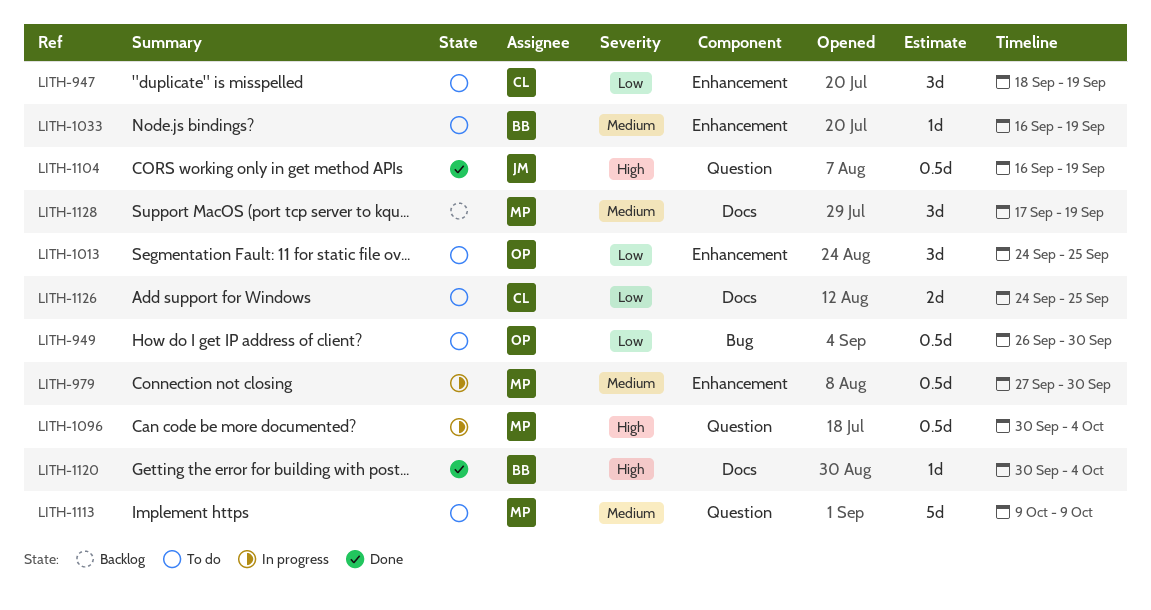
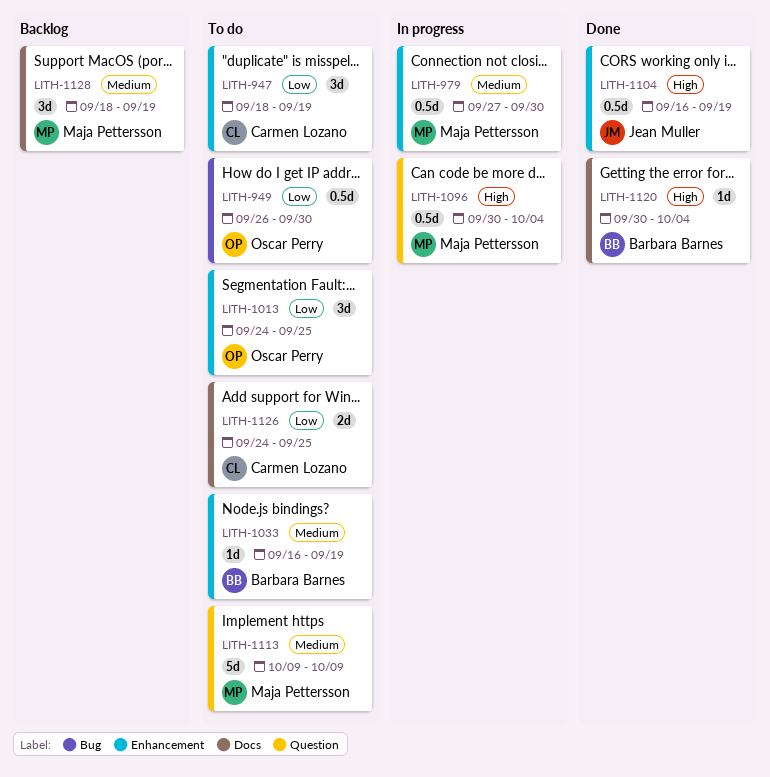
LITH-1104, label: Question -> Enhancement
LITH-1128, start: Sep 17 -> Sep 18

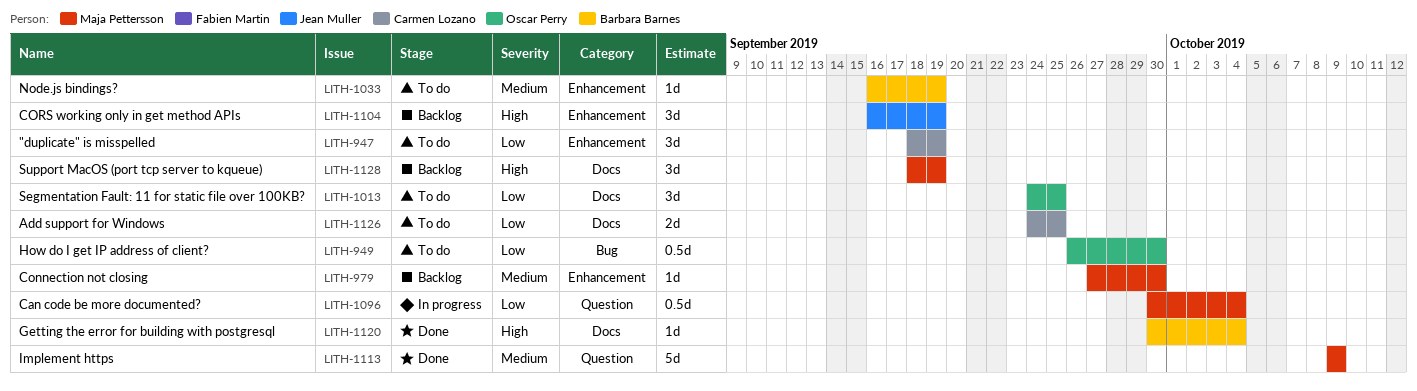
LITH-979, status: In progress -> Backlog
LITH-979, estimate: 0.5d -> 1d
LITH-1013, label: Enhancement -> Docs
LITH-1096, priority: High -> Low
LITH-1104, status: Done -> Backlog
LITH-1104, estimate: 0.5d -> 3d
LITH-1113, status: To do -> Done
LITH-1128, priority: Medium -> High

